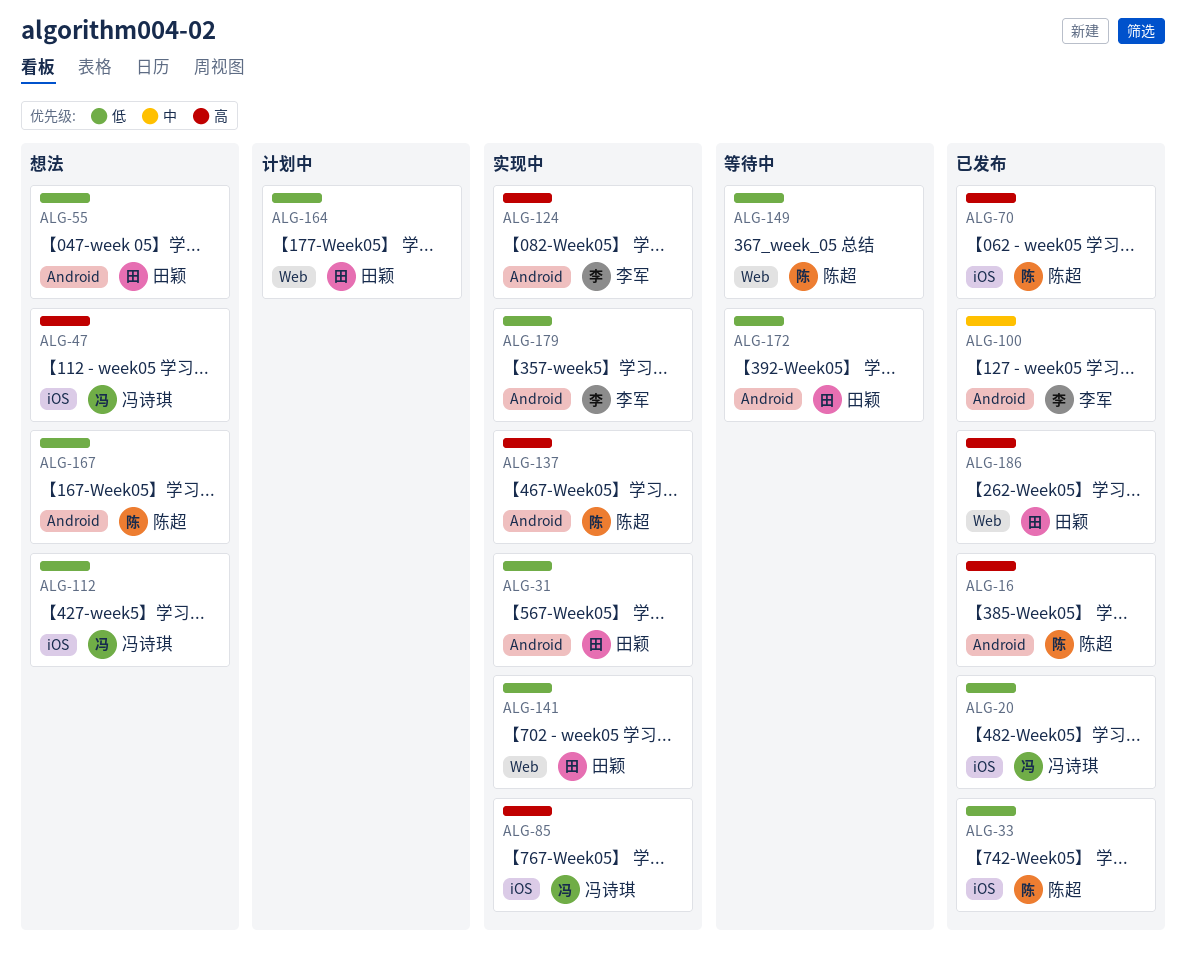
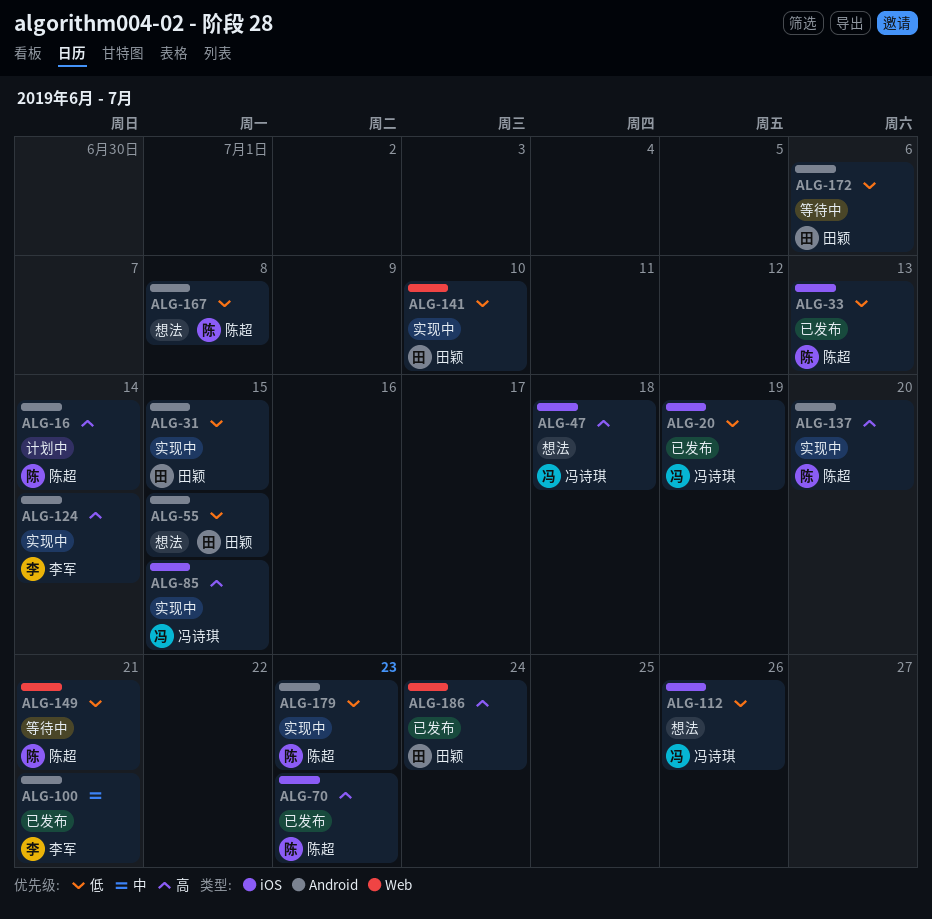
ALG-16, status: 已发布 -> 计划中
ALG-164: present -> none
ALG-179, owner: 李军 -> 陈超

